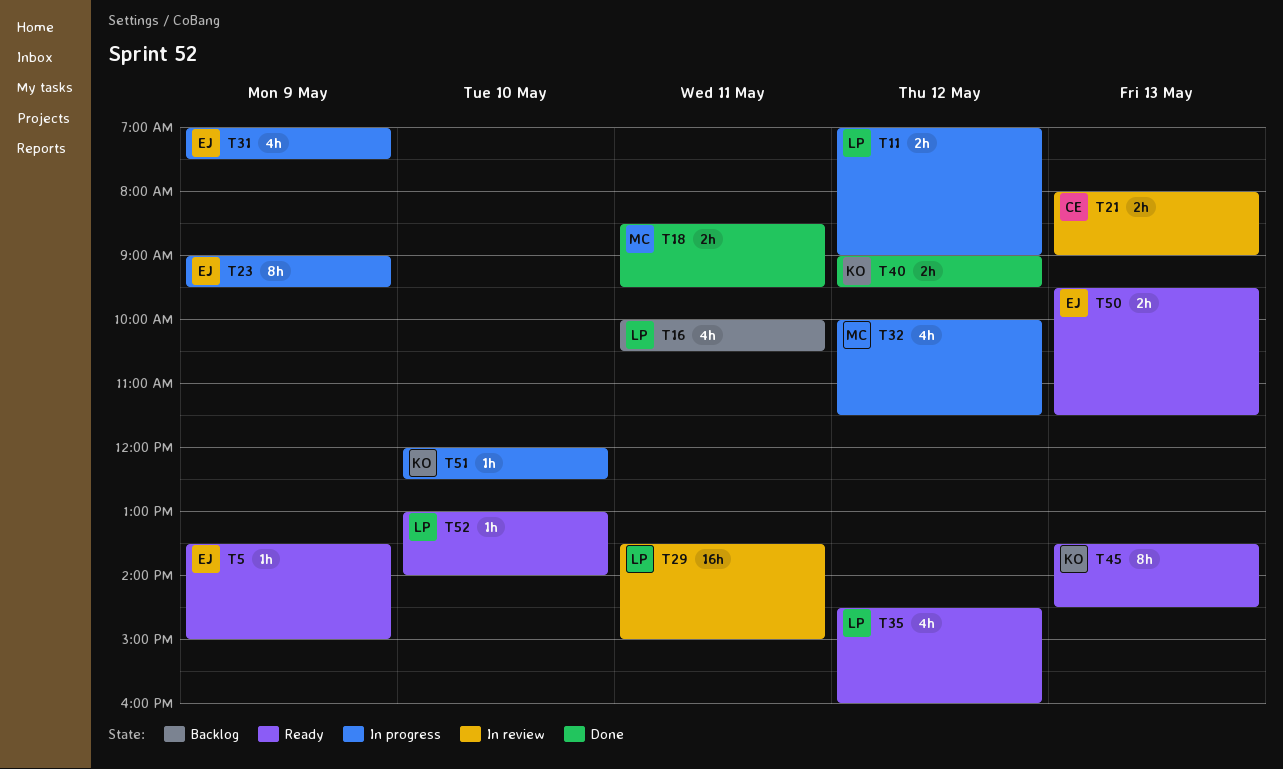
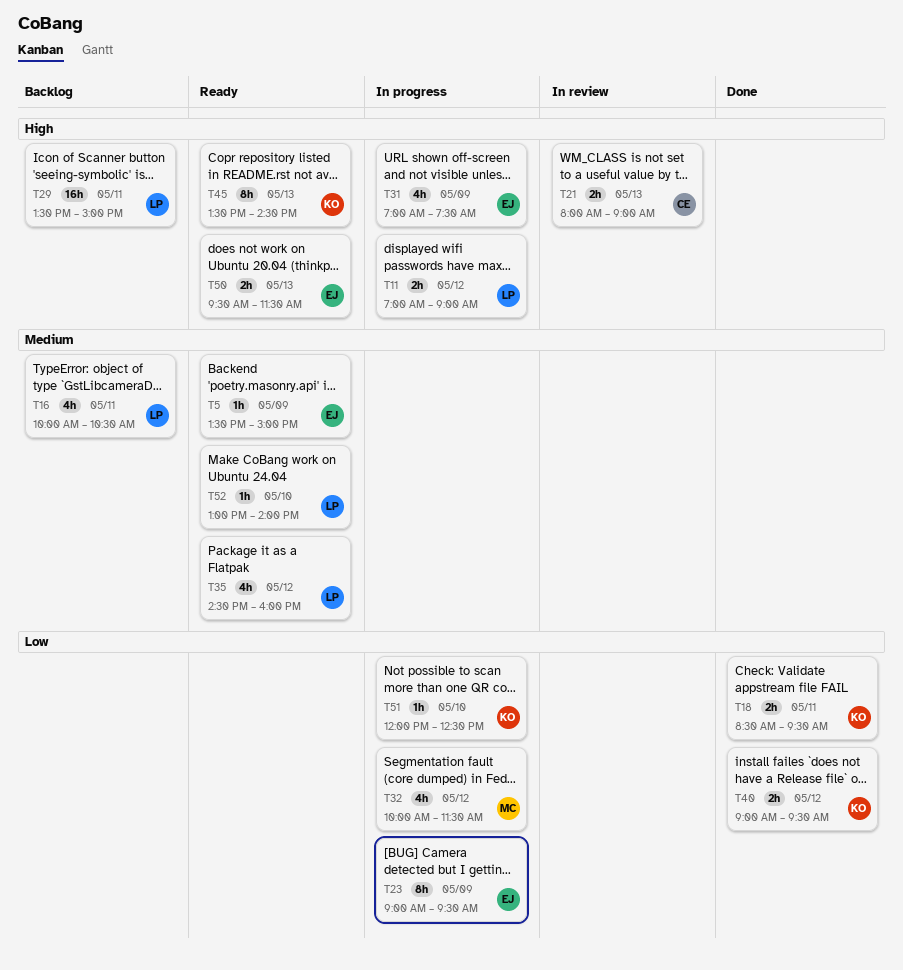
T18, owner: MC -> KO
T29, status: In review -> Backlog

